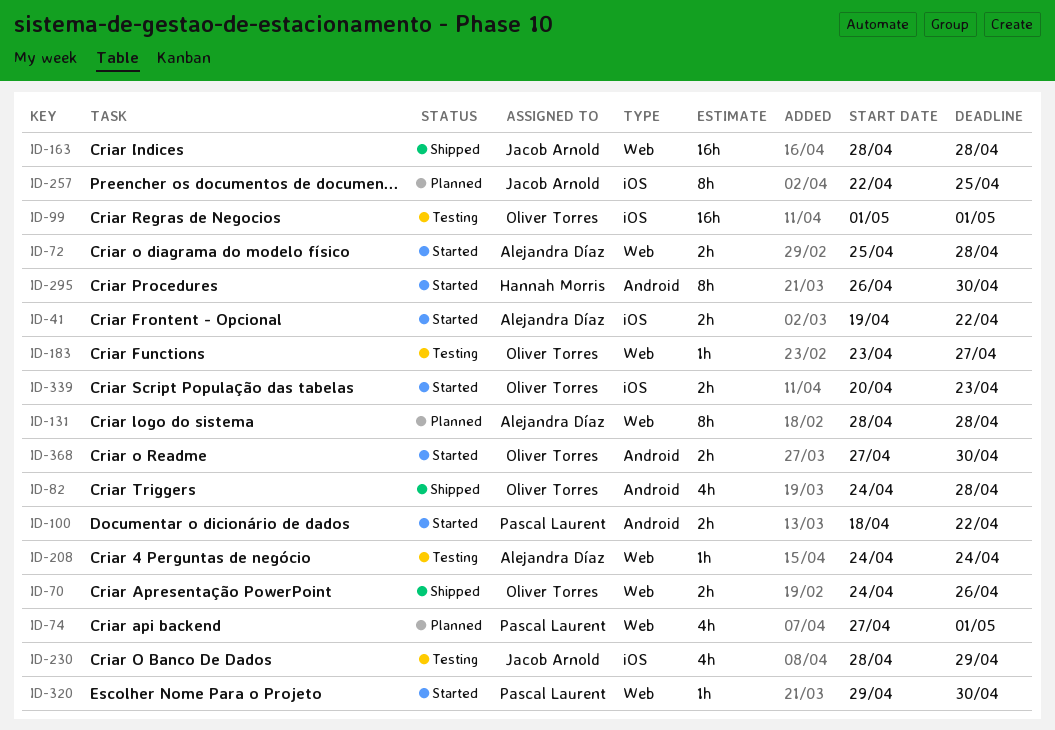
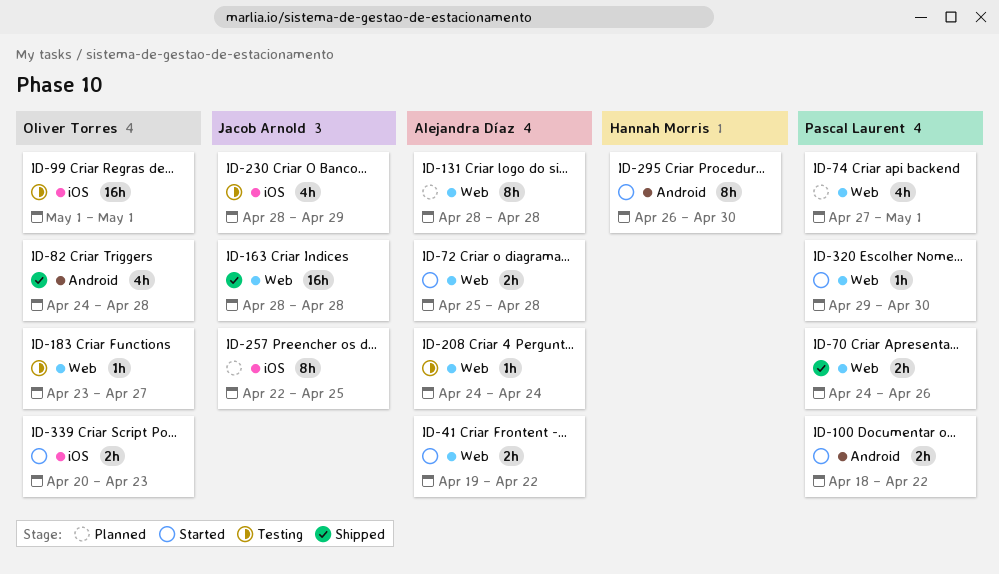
ID-41, label: iOS -> Web
ID-70, owner: Oliver Torres -> Pascal Laurent
ID-368: present -> none

